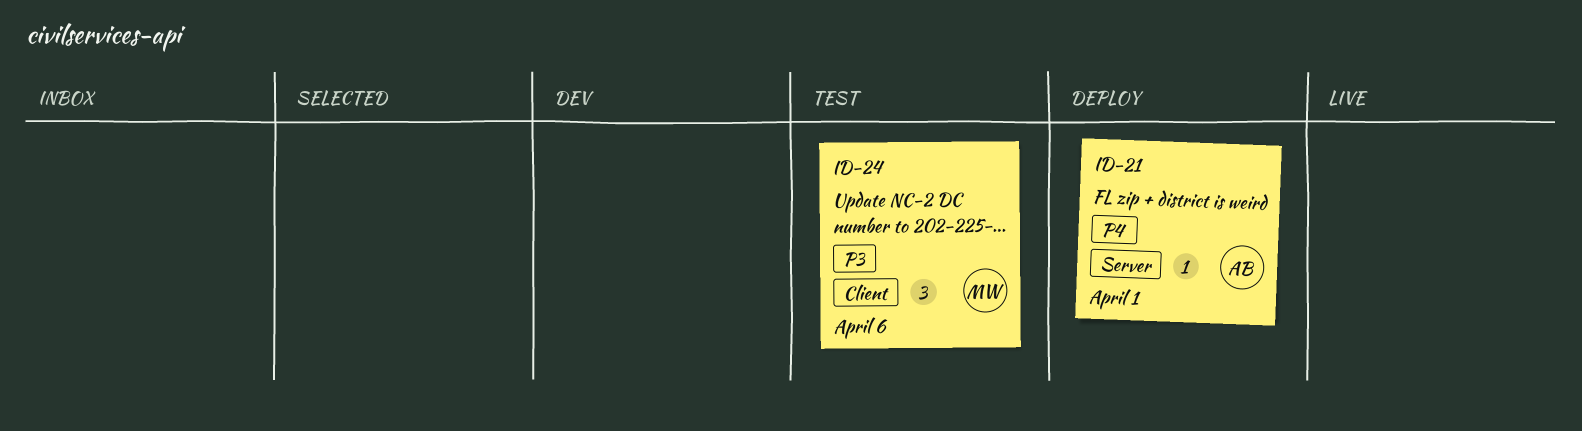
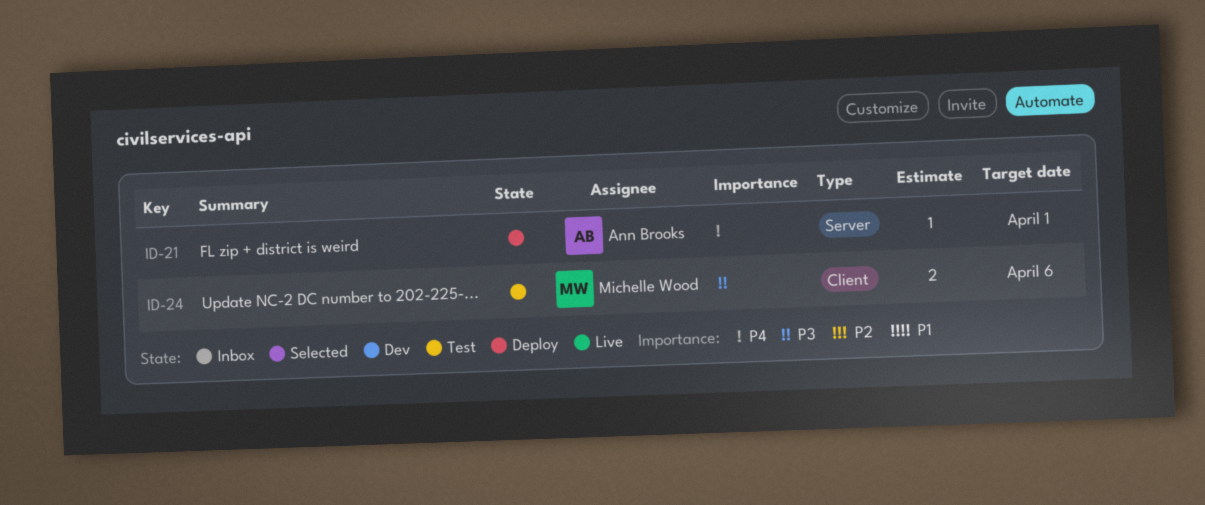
ID-24, estimate: 3 -> 2

